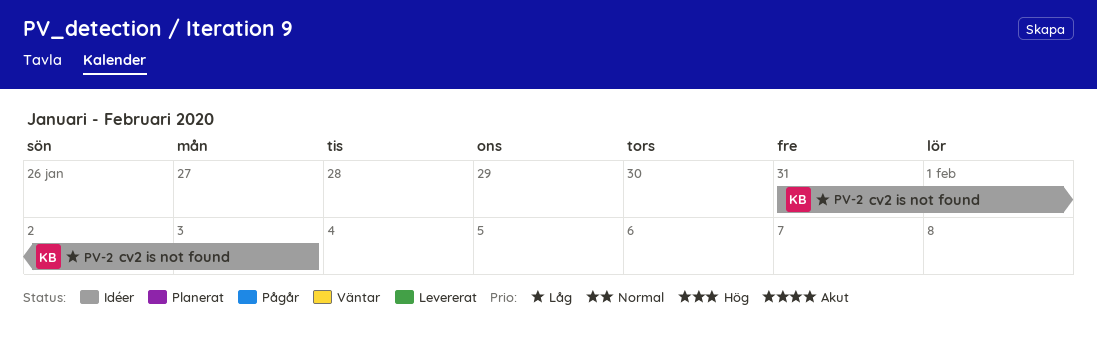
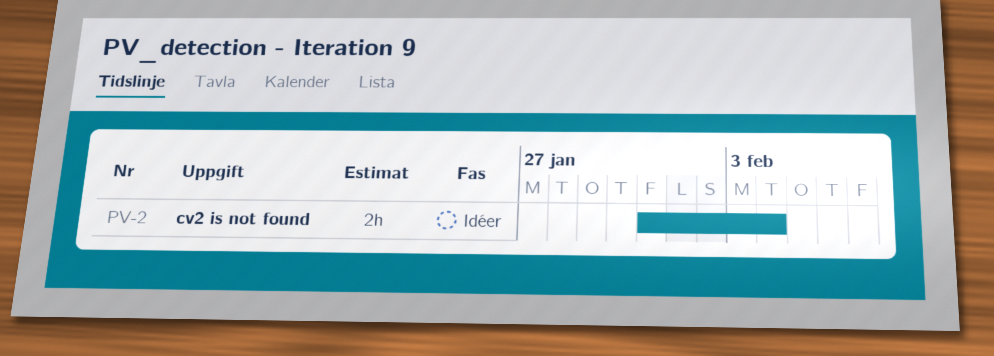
PV-2, due: Feb 3 -> Feb 4

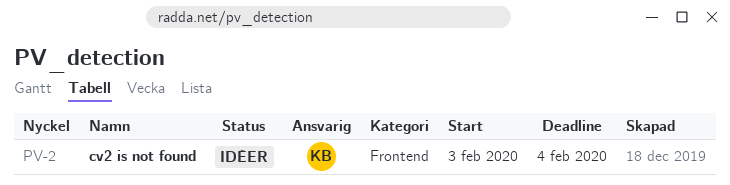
PV-2, start: Jan 31 -> Feb 3

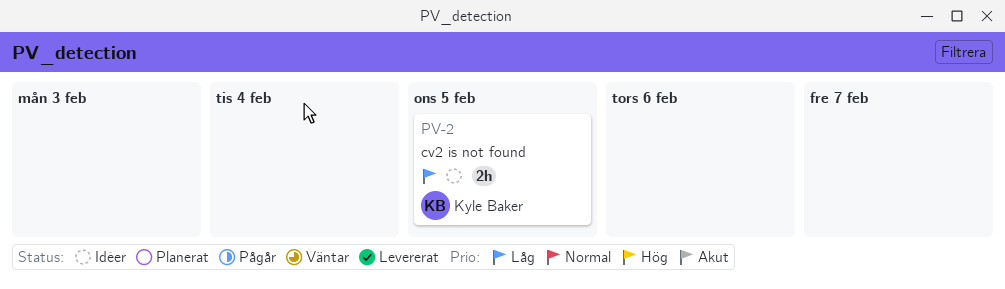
PV-2, due: Feb 4 -> Feb 5

